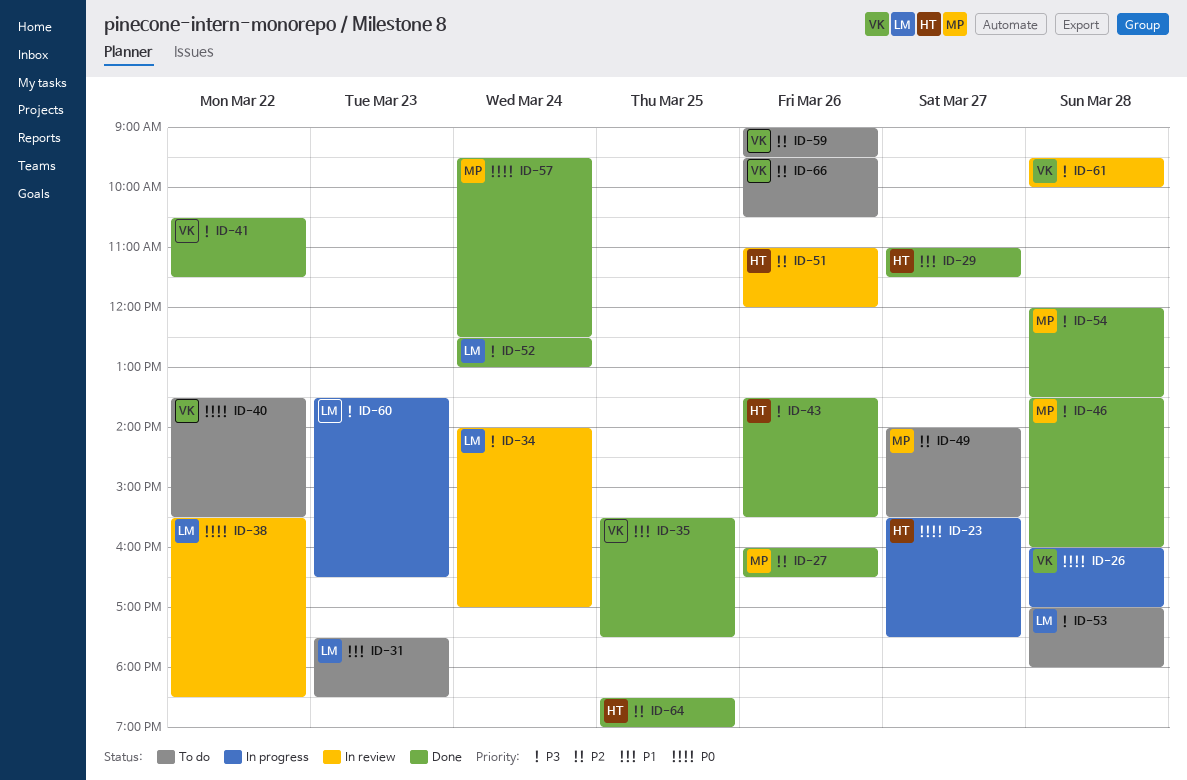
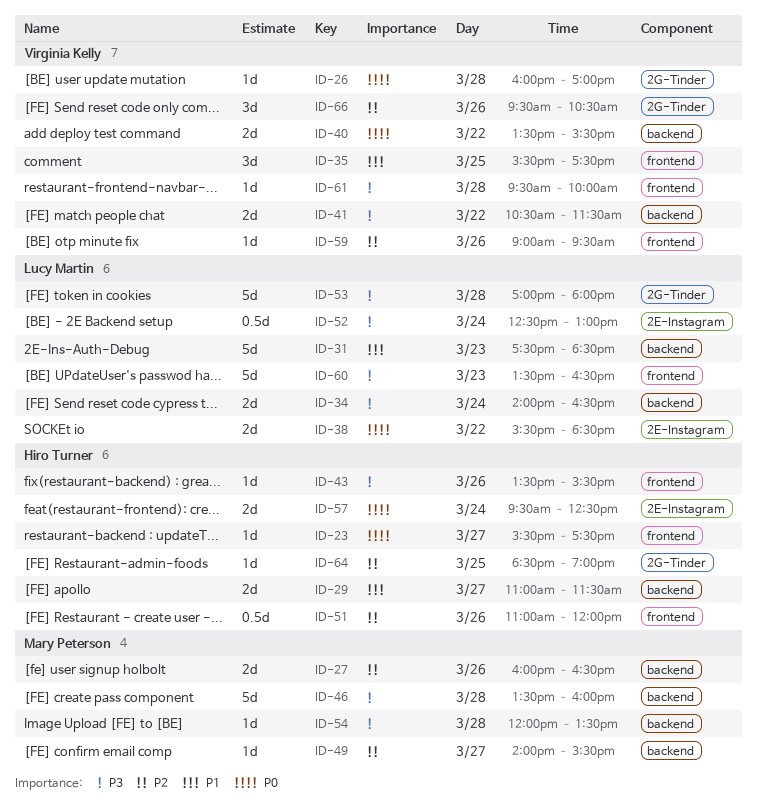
ID-34, ends: 17:00 -> 16:30
ID-57, owner: Mary Peterson -> Hiro Turner

